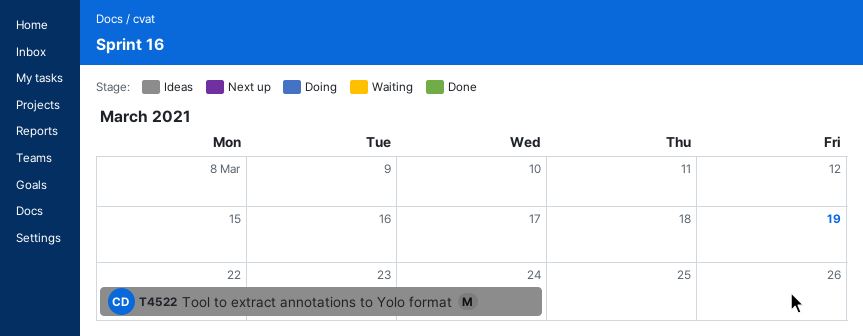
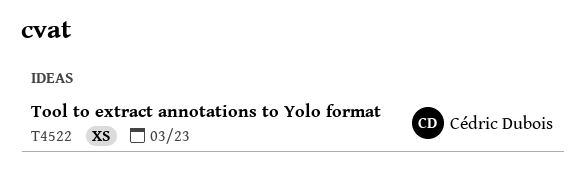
T4522, estimate: M -> XS
T4522, due: Mar 24 -> Mar 23

